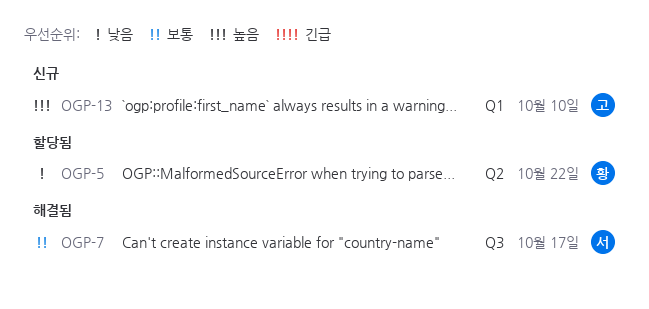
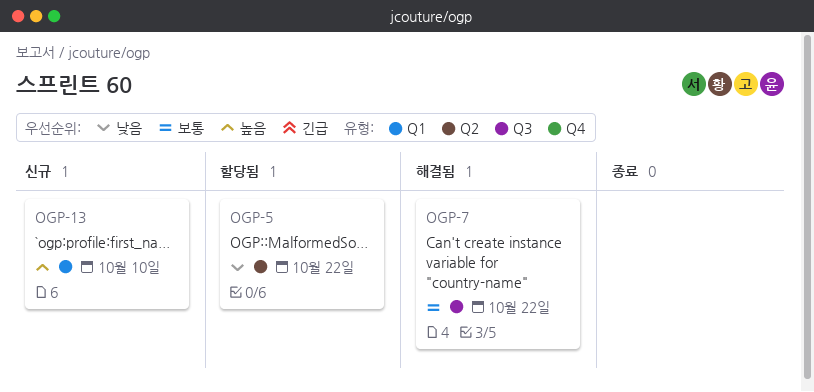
OGP-7, due: Oct 17 -> Oct 22

